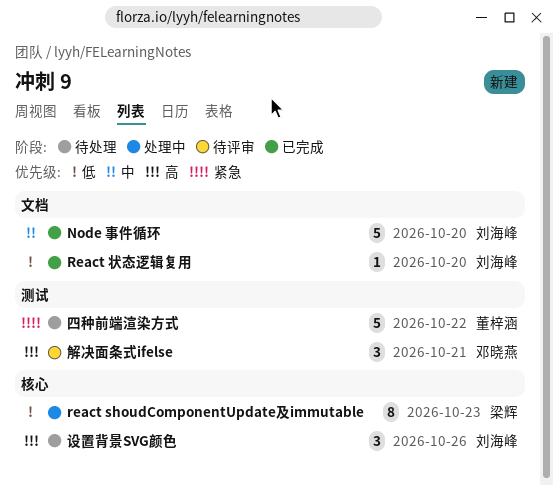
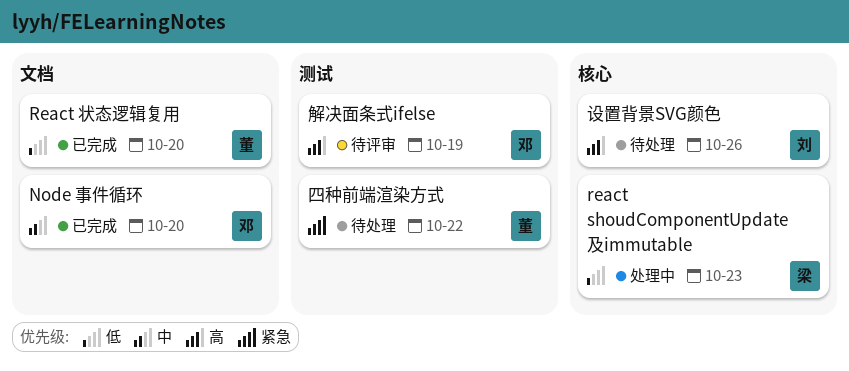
Node 事件循环, owner: 刘海峰 -> 邓晓燕
React 状态逻辑复用, owner: 刘海峰 -> 董梓涵
解决面条式ifelse, due: Oct 21 -> Oct 19

